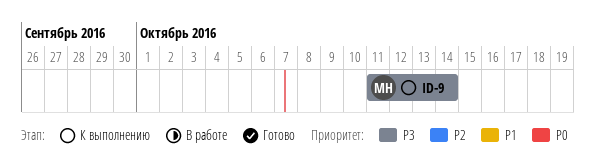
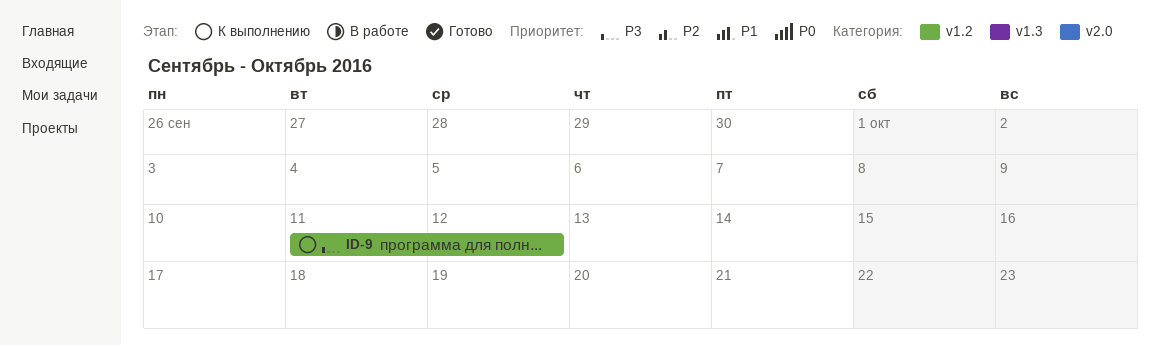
ID-9, due: Oct 14 -> Oct 12

